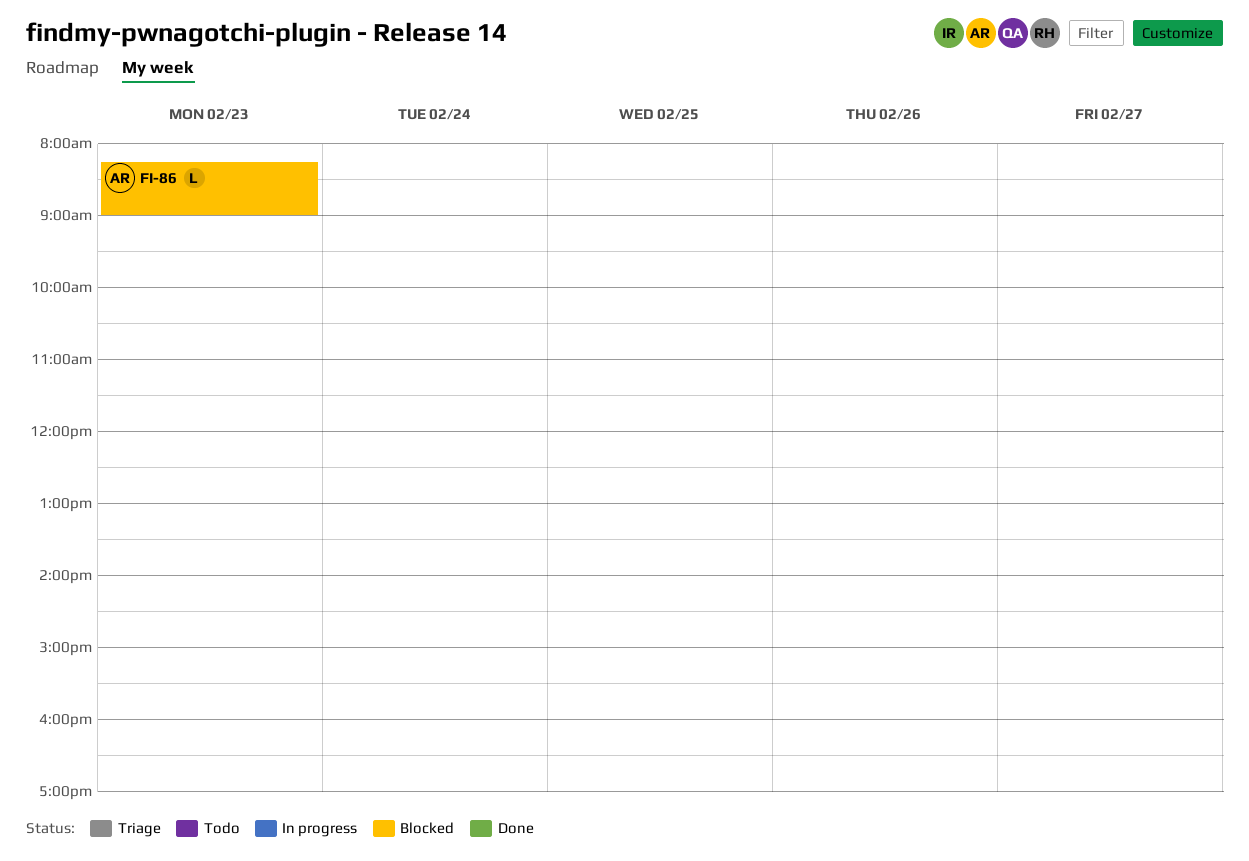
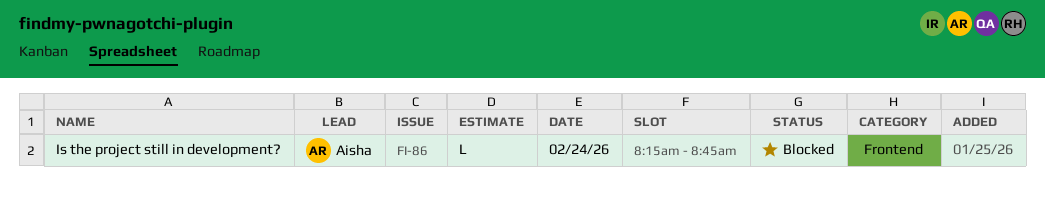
FI-86, day: Feb 23 -> Feb 24
FI-86, ends: 09:00 -> 08:45

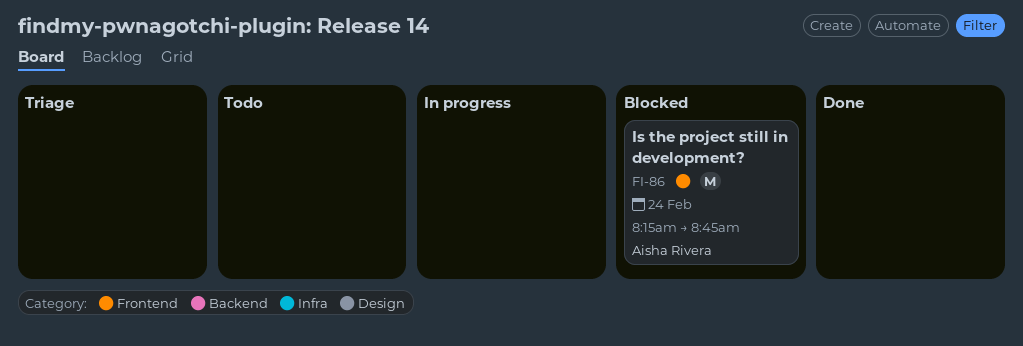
FI-86, estimate: L -> M

